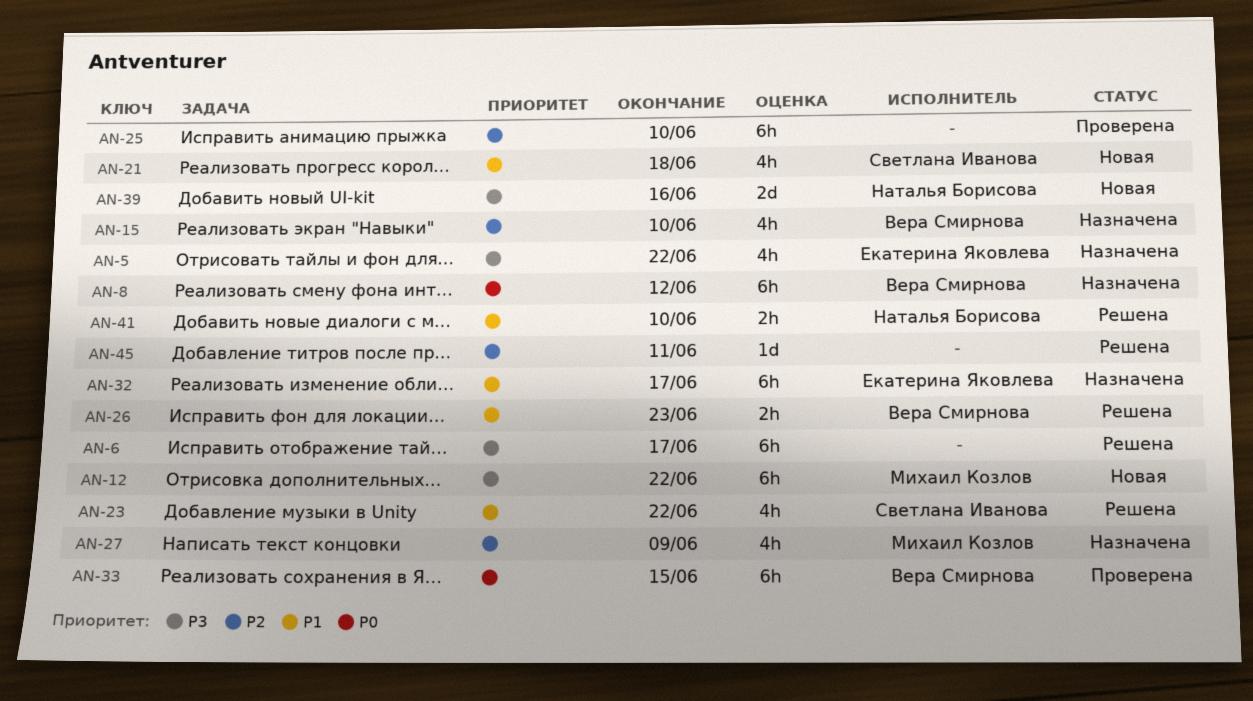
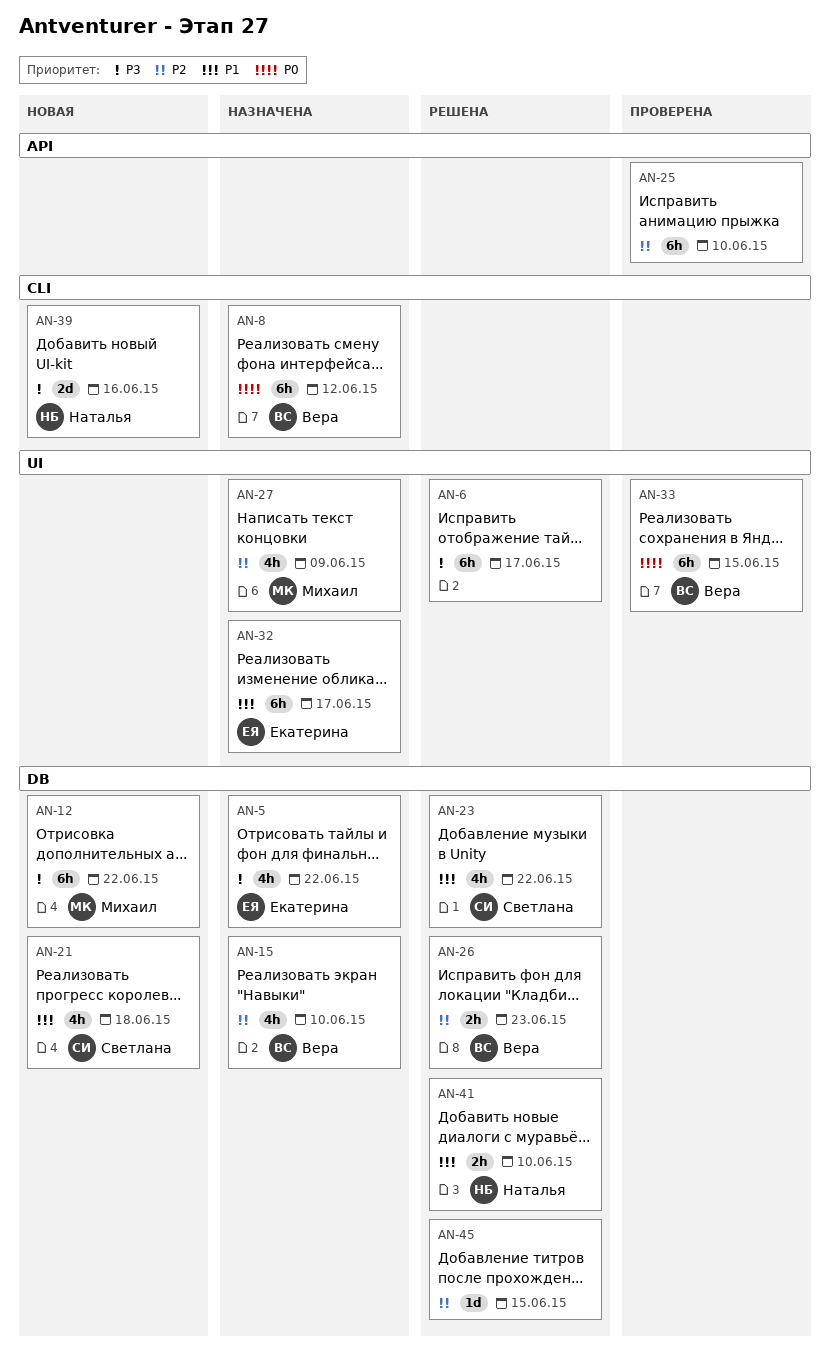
AN-26, priority: P1 -> P2
AN-45, due: Jun 11 -> Jun 15

